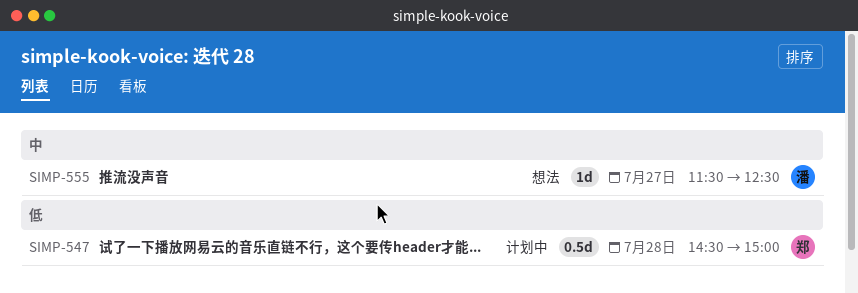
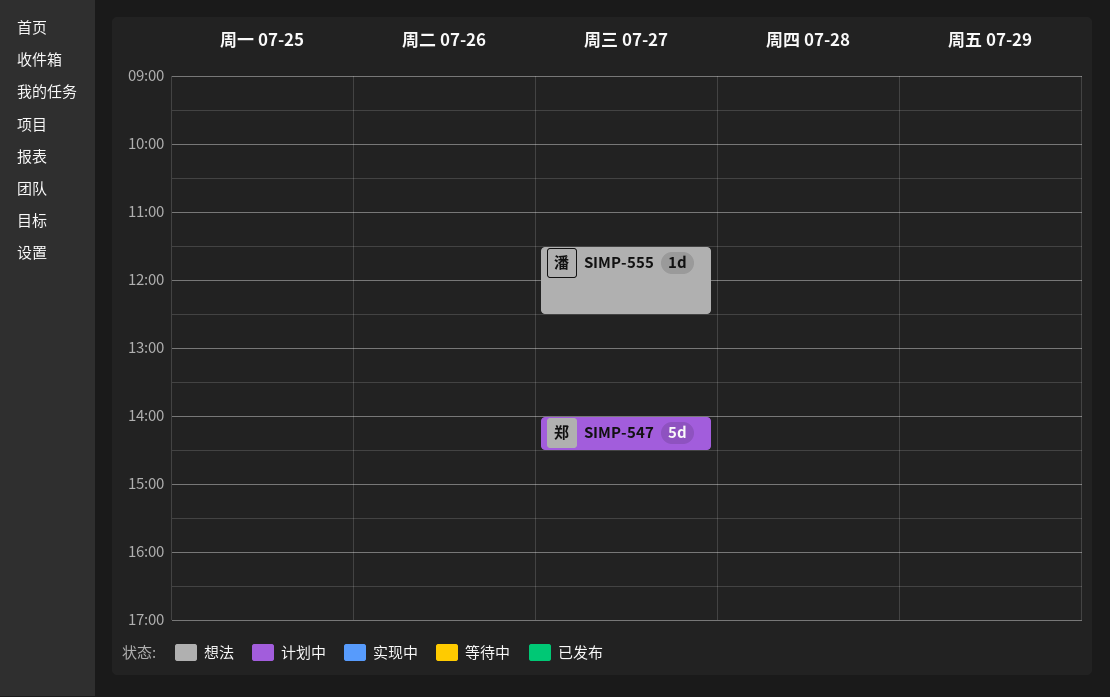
SIMP-547, estimate: 0.5d -> 5d
SIMP-547, day: Jul 28 -> Jul 27
SIMP-547, begins: 14:30 -> 14:00
SIMP-547, ends: 15:00 -> 14:30

